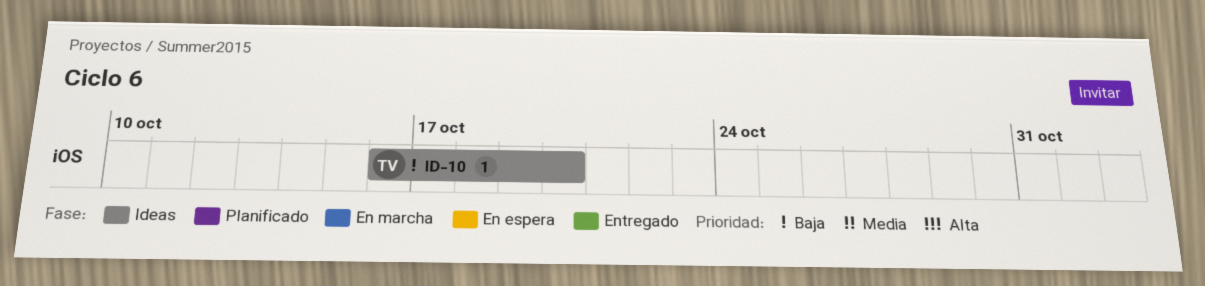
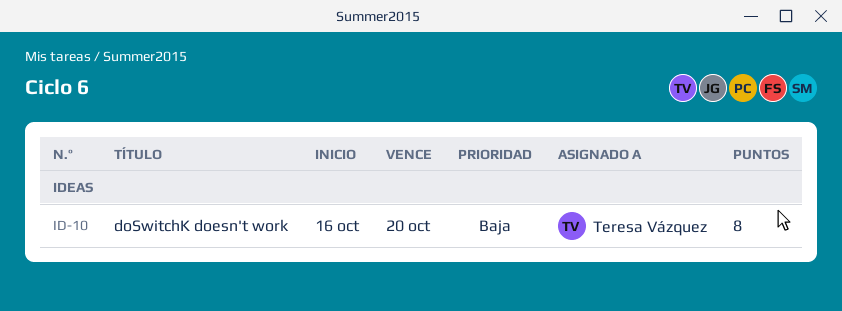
ID-10, estimate: 1 -> 8

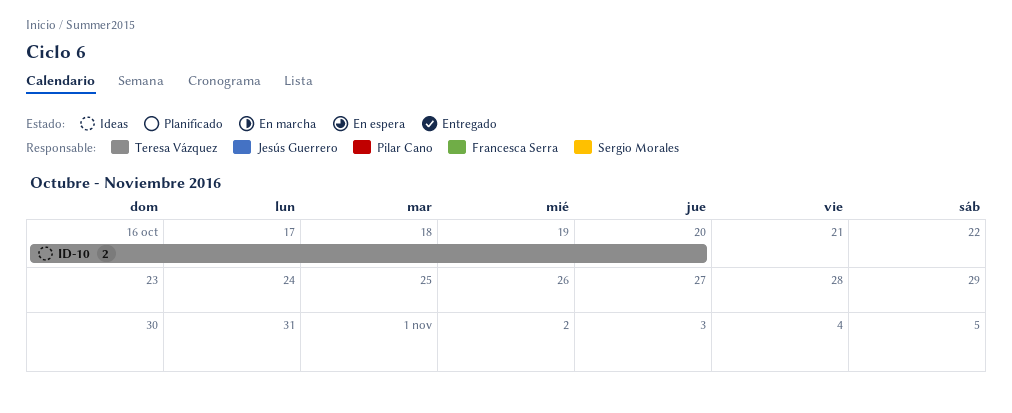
ID-10, estimate: 8 -> 2

